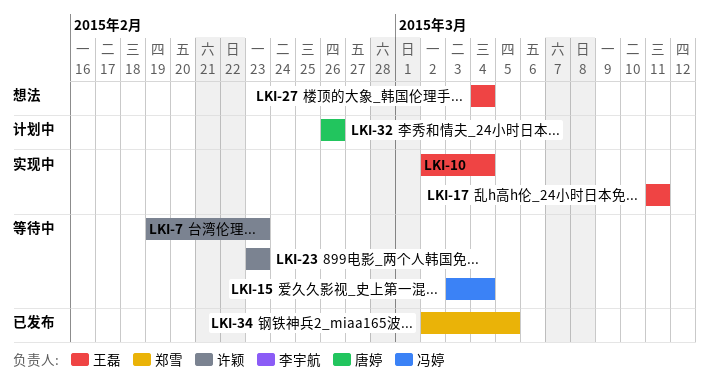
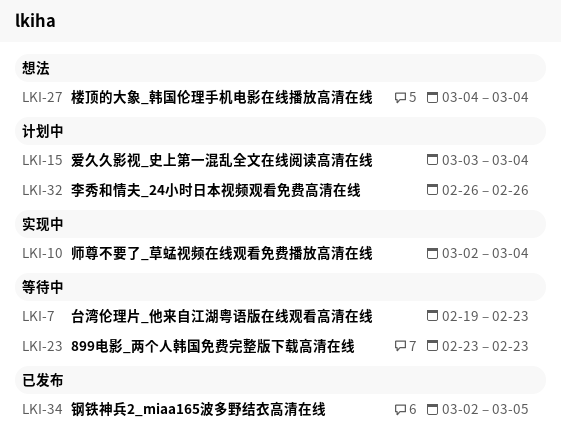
LKI-15, status: 等待中 -> 计划中
LKI-17: present -> none

